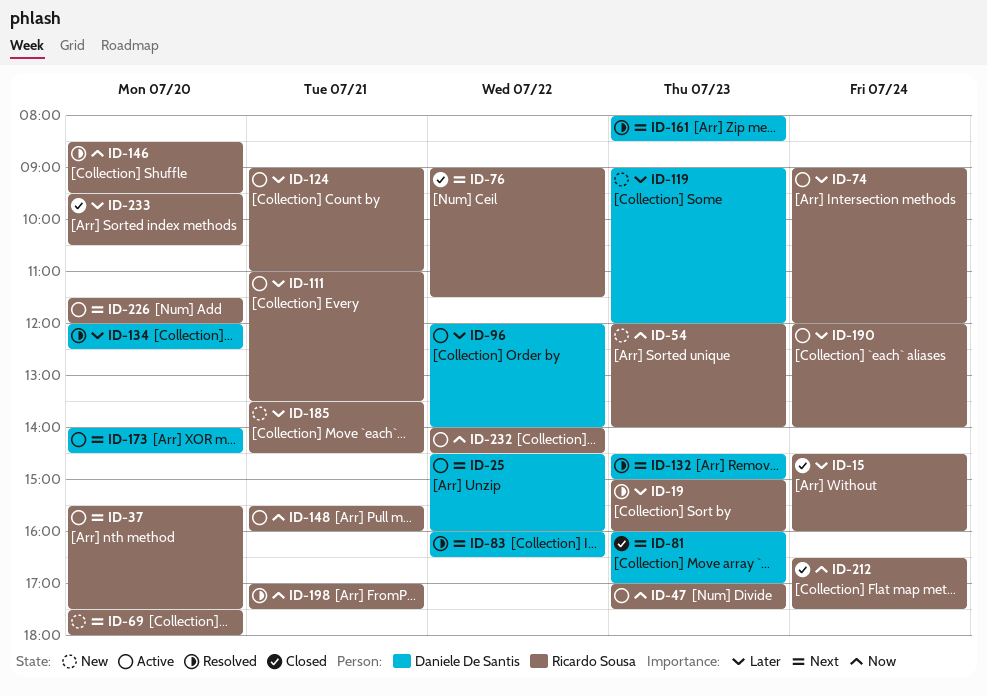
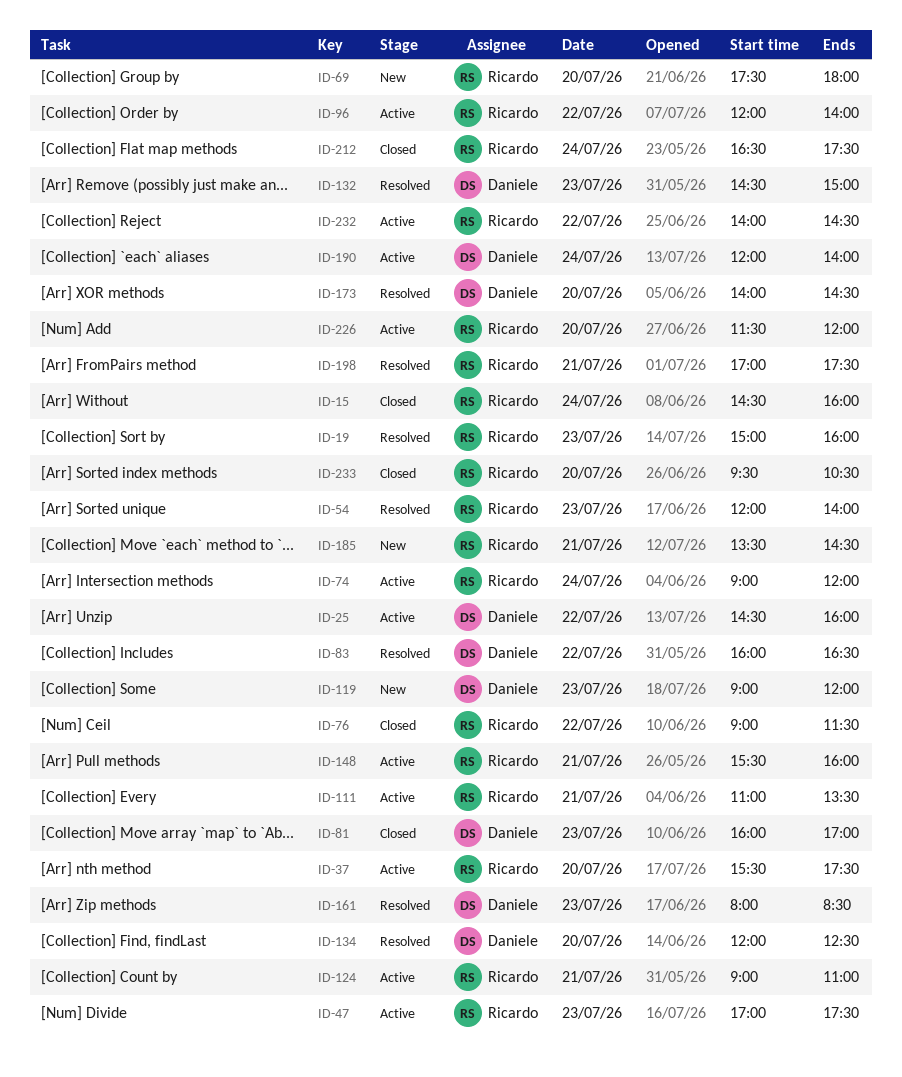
ID-54, status: New -> Resolved
ID-96, owner: Daniele De Santis -> Ricardo Sousa
ID-146: present -> none
ID-173, status: Active -> Resolved
ID-190, owner: Ricardo Sousa -> Daniele De Santis

